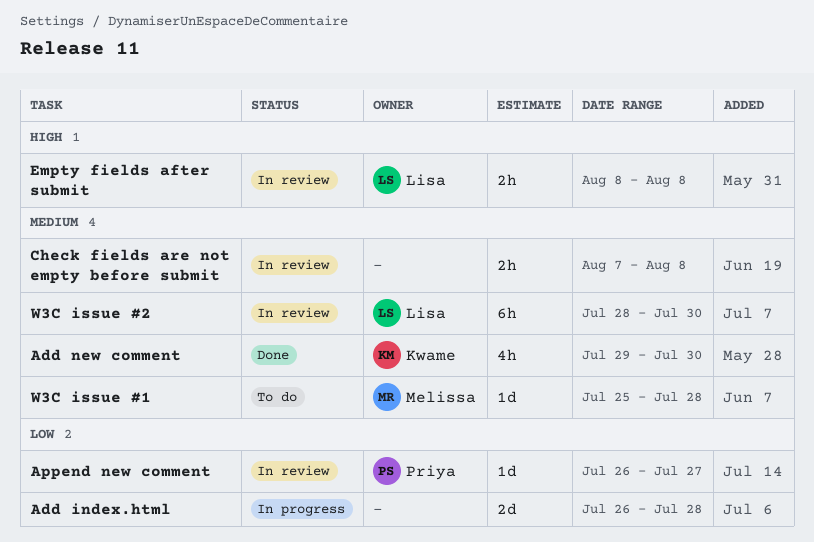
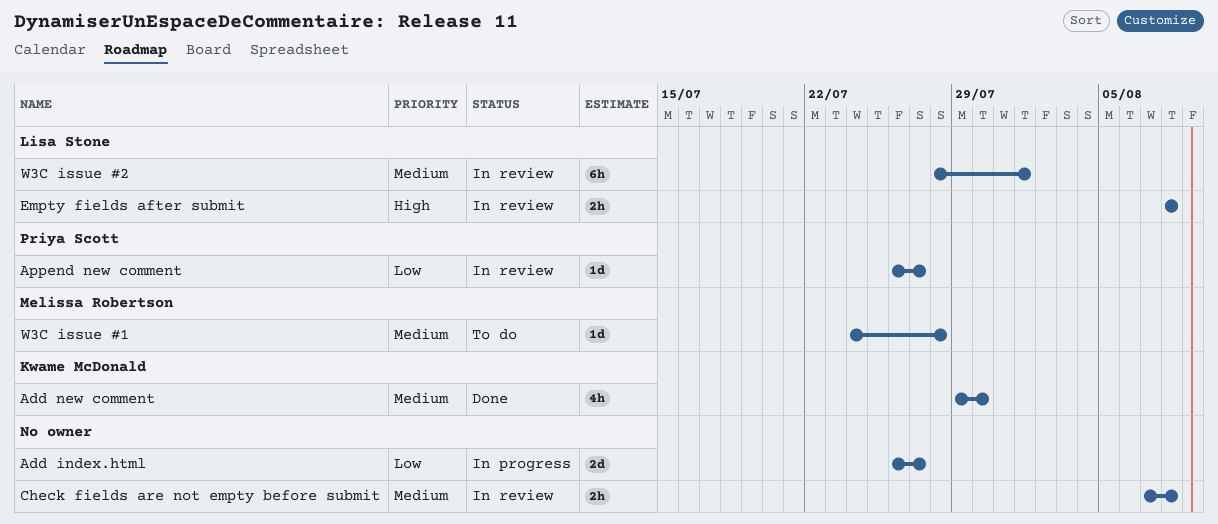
Add index.html, due: Jul 28 -> Jul 27
W3C issue #1, start: Jul 25 -> Jul 24
W3C issue #2, due: Jul 30 -> Aug 1

